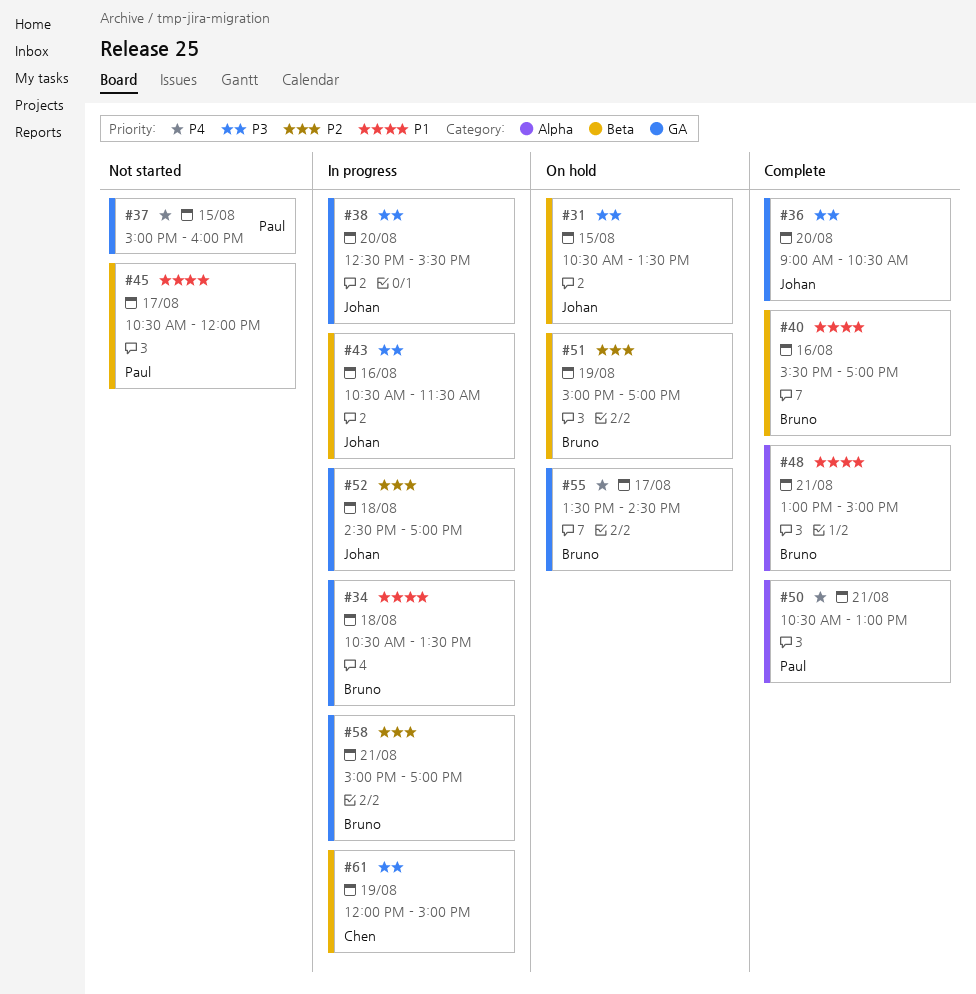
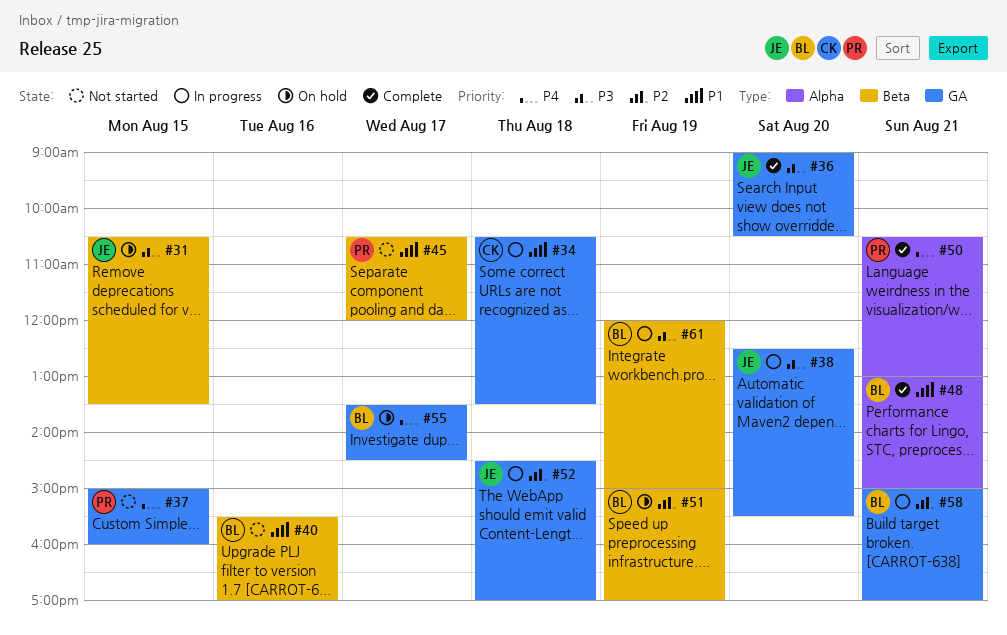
#34, owner: Bruno -> Chen
#40, status: Complete -> Not started
#43: present -> none
#61, owner: Chen -> Bruno

